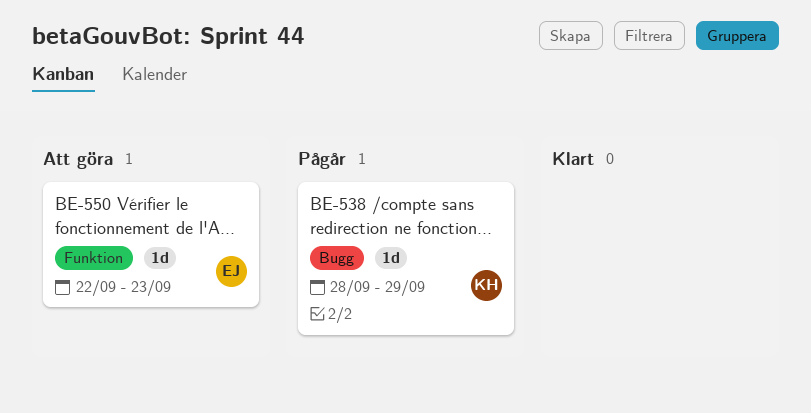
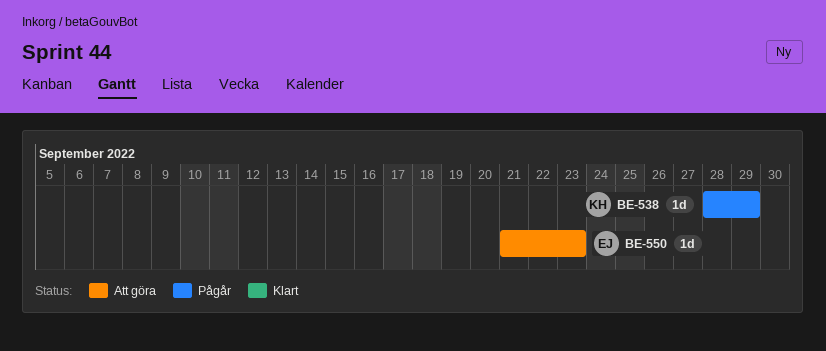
BE-550, start: Sep 22 -> Sep 21

